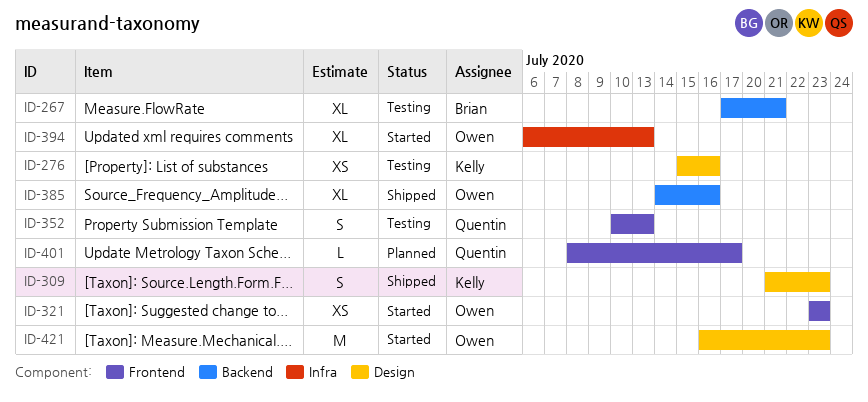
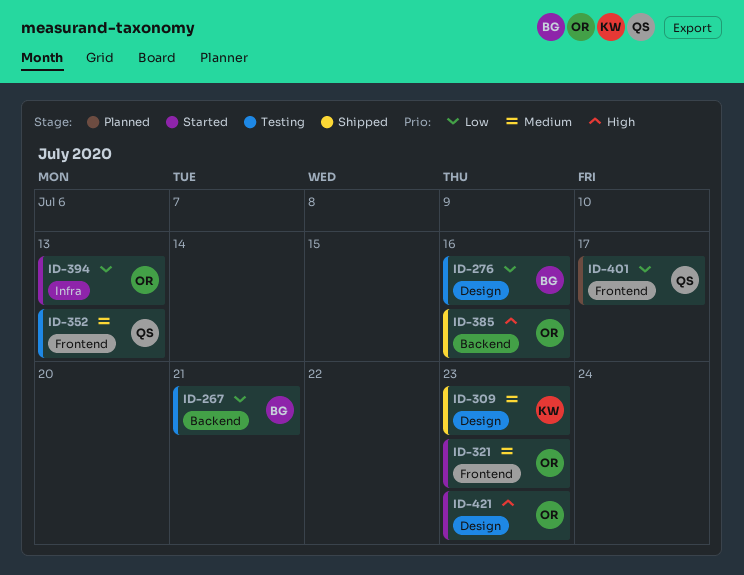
ID-276, owner: Kelly -> Brian

